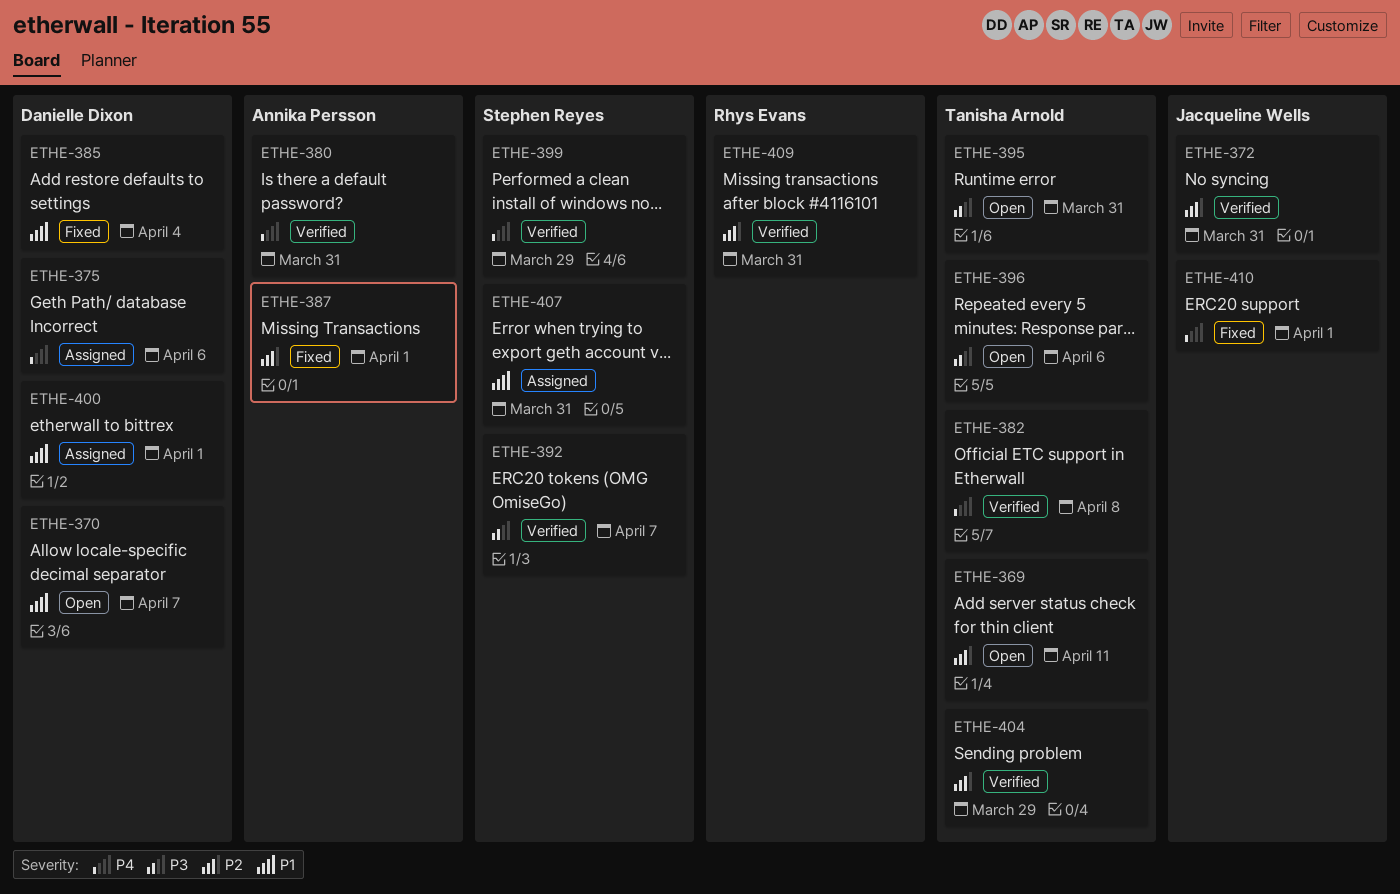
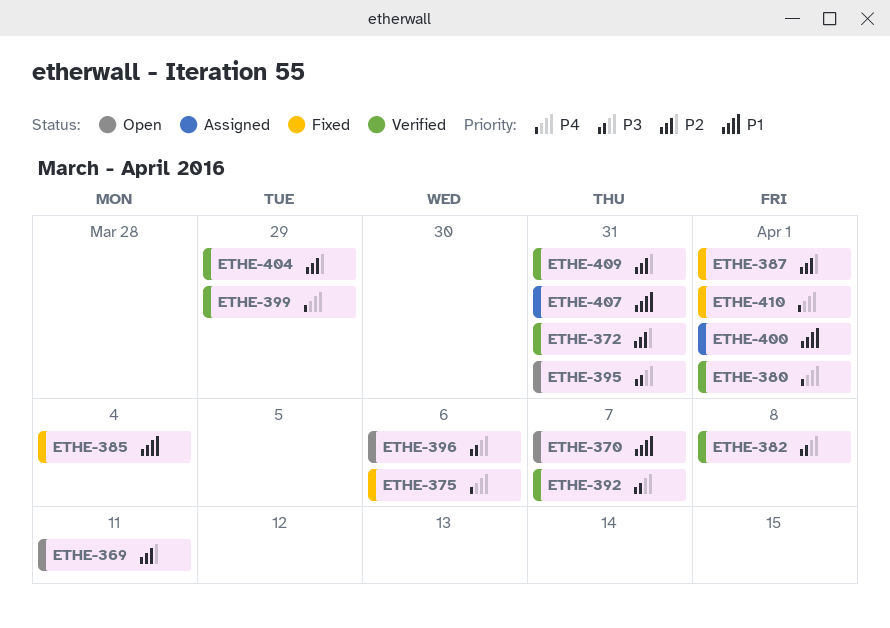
ETHE-375, status: Assigned -> Fixed
ETHE-380, due: Mar 31 -> Apr 1
ETHE-382, priority: P4 -> P3

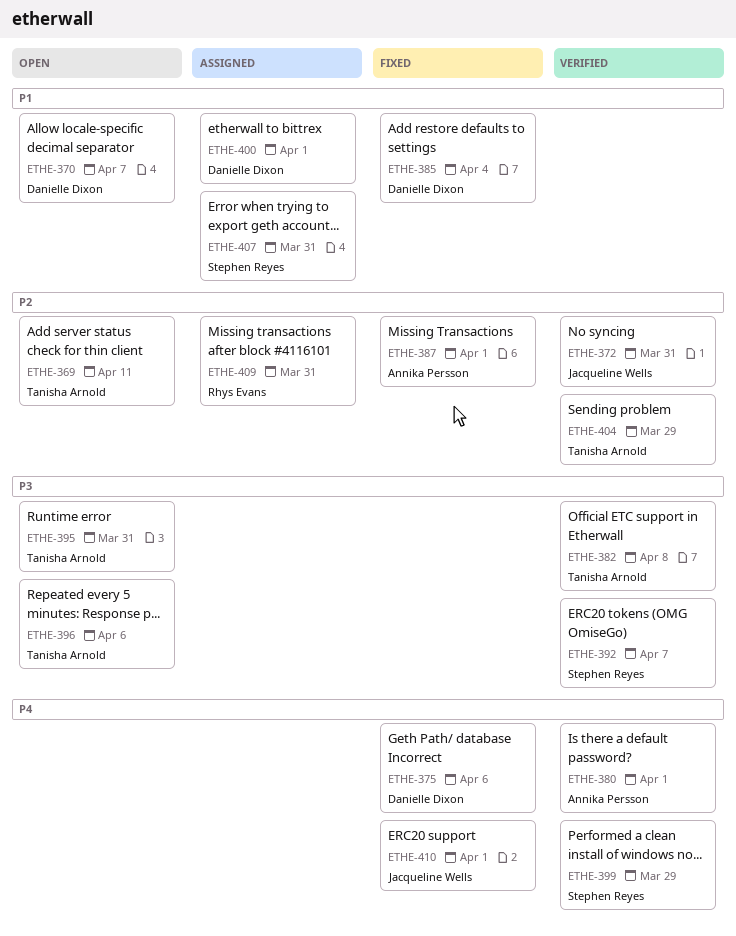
ETHE-409, status: Verified -> Assigned

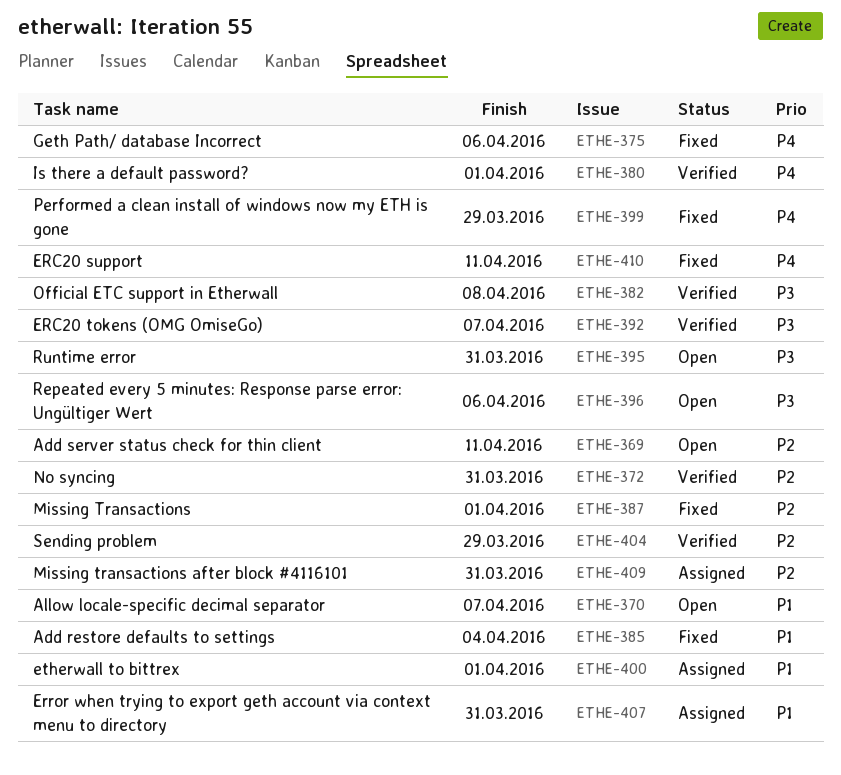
ETHE-399, status: Verified -> Fixed
ETHE-410, due: Apr 1 -> Apr 11

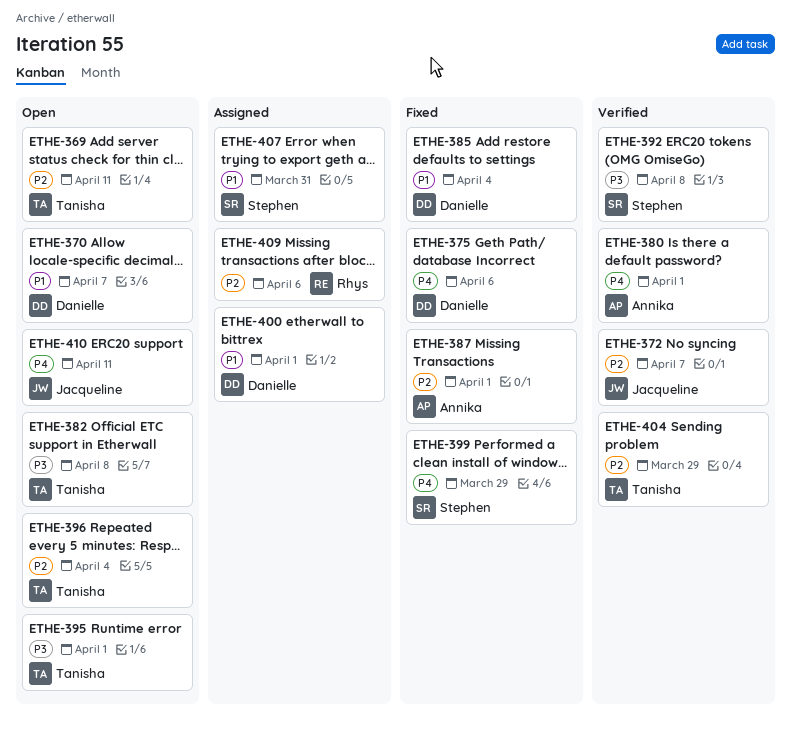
ETHE-372, due: Mar 31 -> Apr 7
ETHE-382, status: Verified -> Open
ETHE-392, due: Apr 7 -> Apr 8
ETHE-395, due: Mar 31 -> Apr 1
ETHE-396, priority: P3 -> P2
ETHE-396, due: Apr 6 -> Apr 4
ETHE-409, due: Mar 31 -> Apr 6
ETHE-410, status: Fixed -> Open

